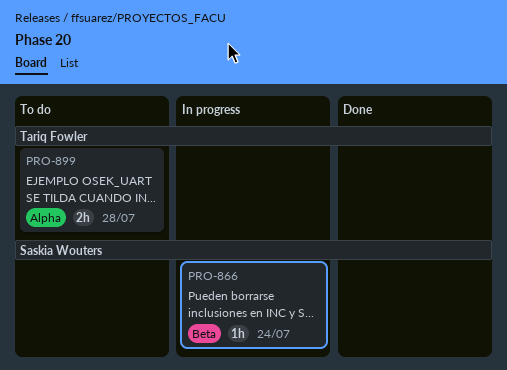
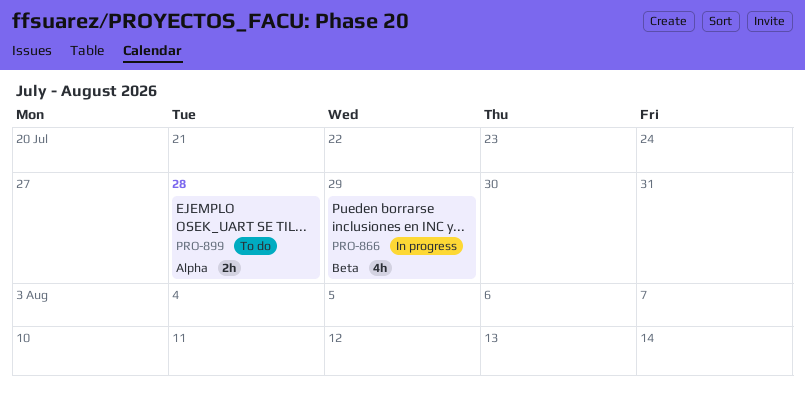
PRO-866, estimate: 1h -> 4h
PRO-866, due: Jul 24 -> Jul 29

